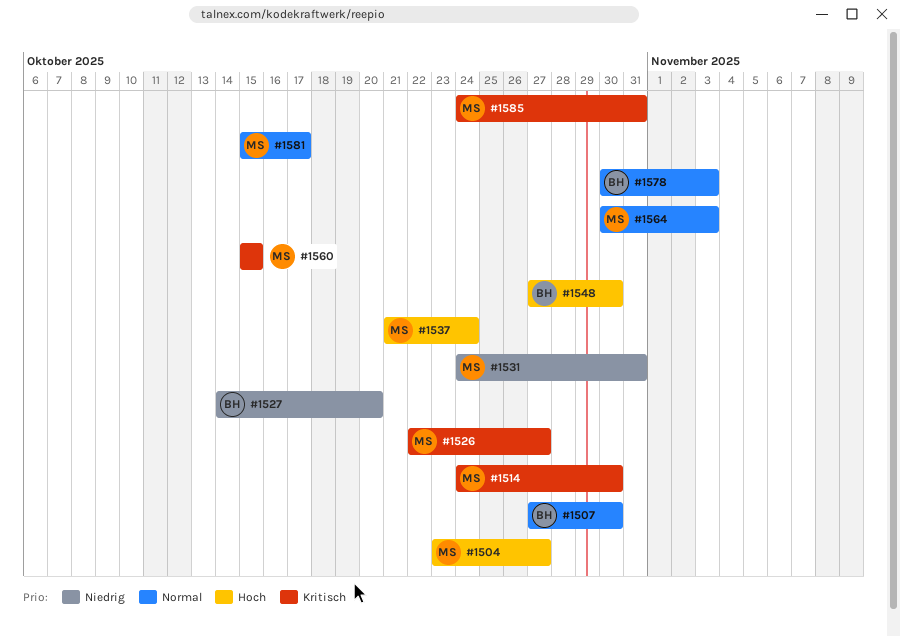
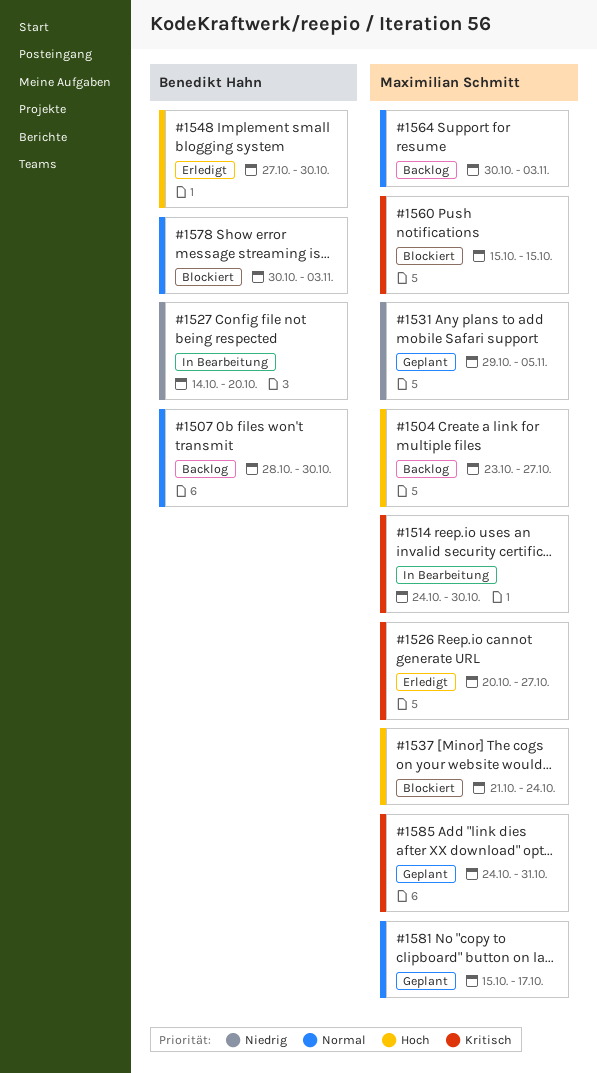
#1507, start: Oct 27 -> Oct 28
#1526, start: Oct 22 -> Oct 20
#1531, start: Oct 24 -> Oct 29
#1531, due: Oct 31 -> Nov 5

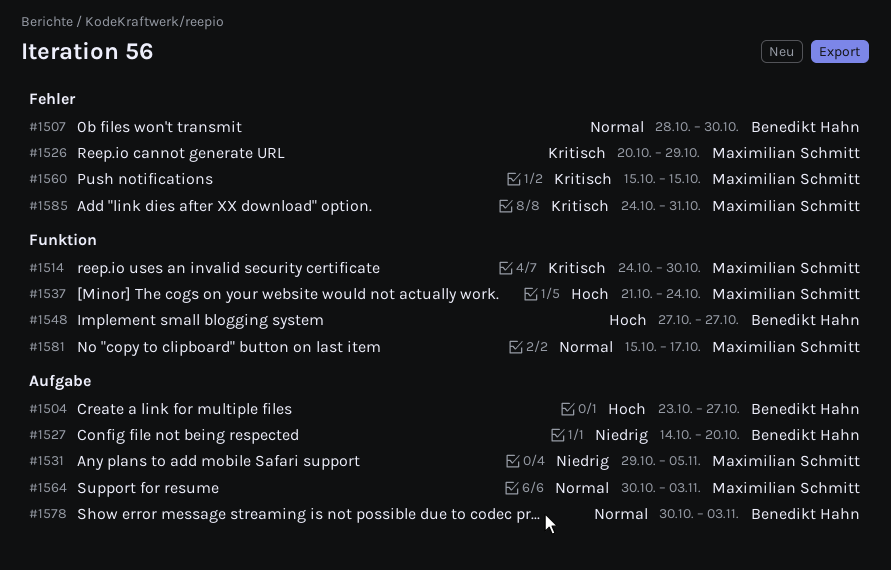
#1504, owner: Maximilian Schmitt -> Benedikt Hahn
#1526, due: Oct 27 -> Oct 29
#1548, due: Oct 30 -> Oct 27

